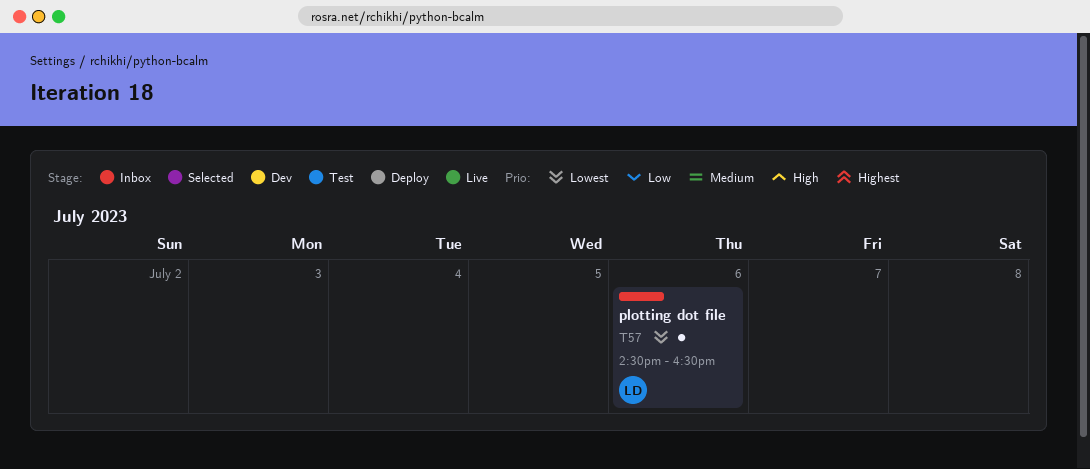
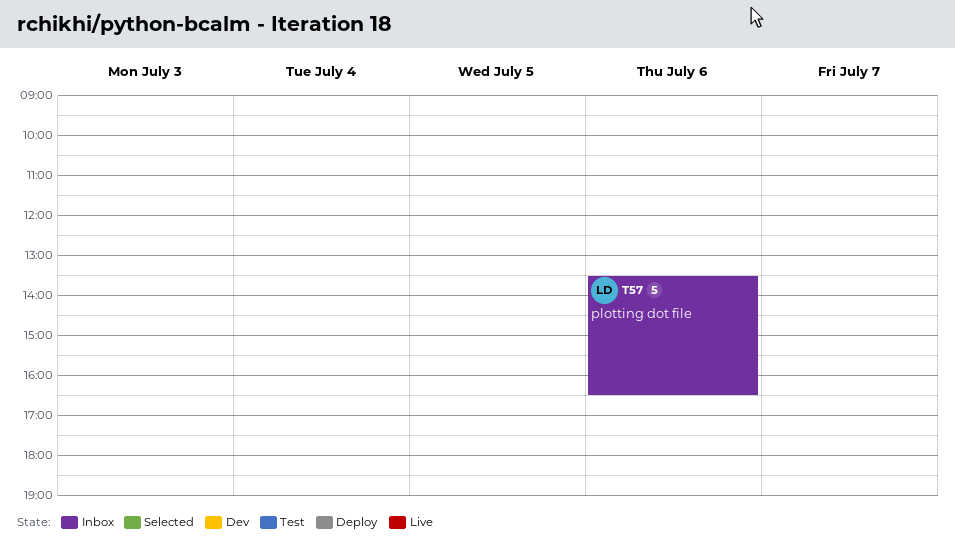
T57, estimate: 1 -> 5
T57, begins: 14:30 -> 13:30

